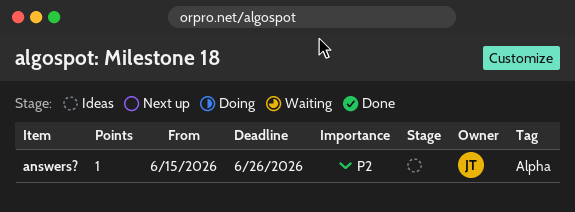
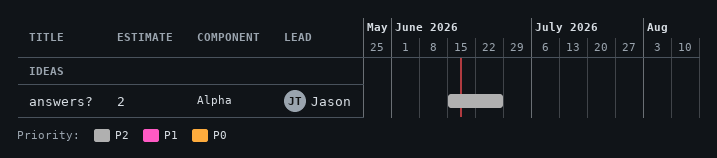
answers?, estimate: 1 -> 2

